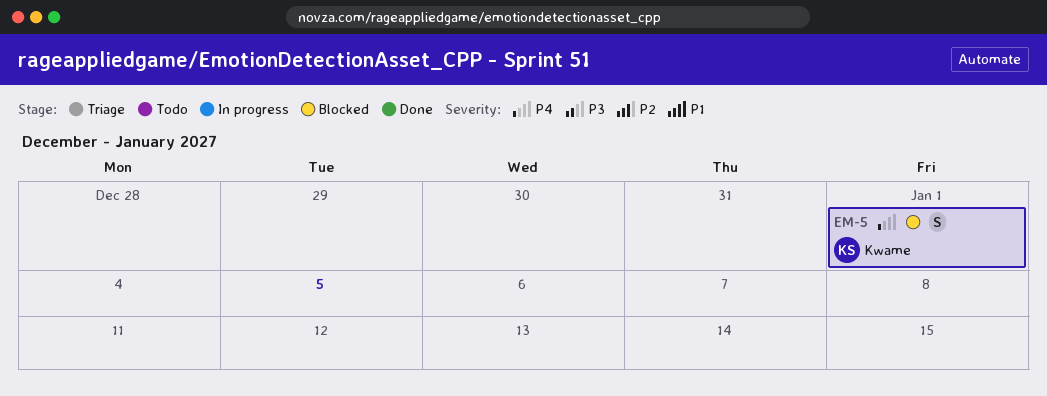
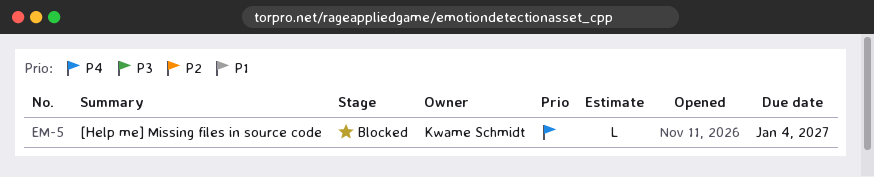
EM-5, estimate: S -> L
EM-5, due: Jan 1 -> Jan 4

